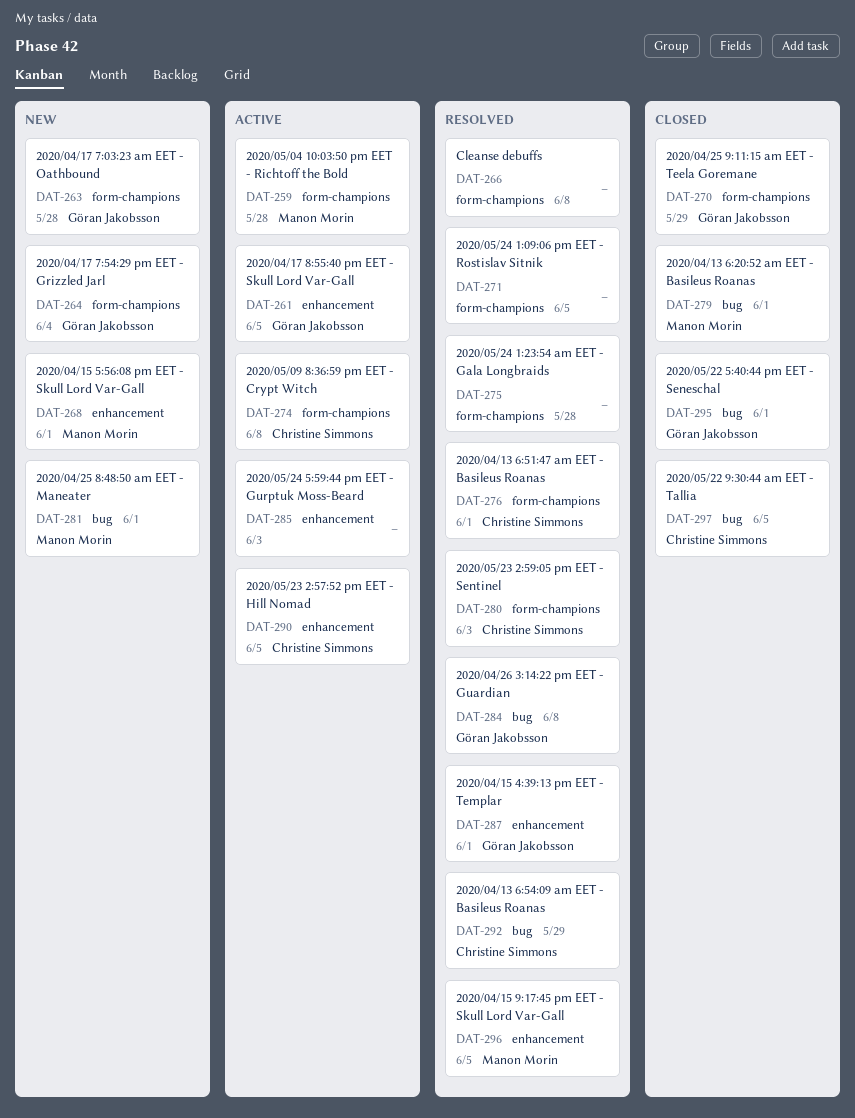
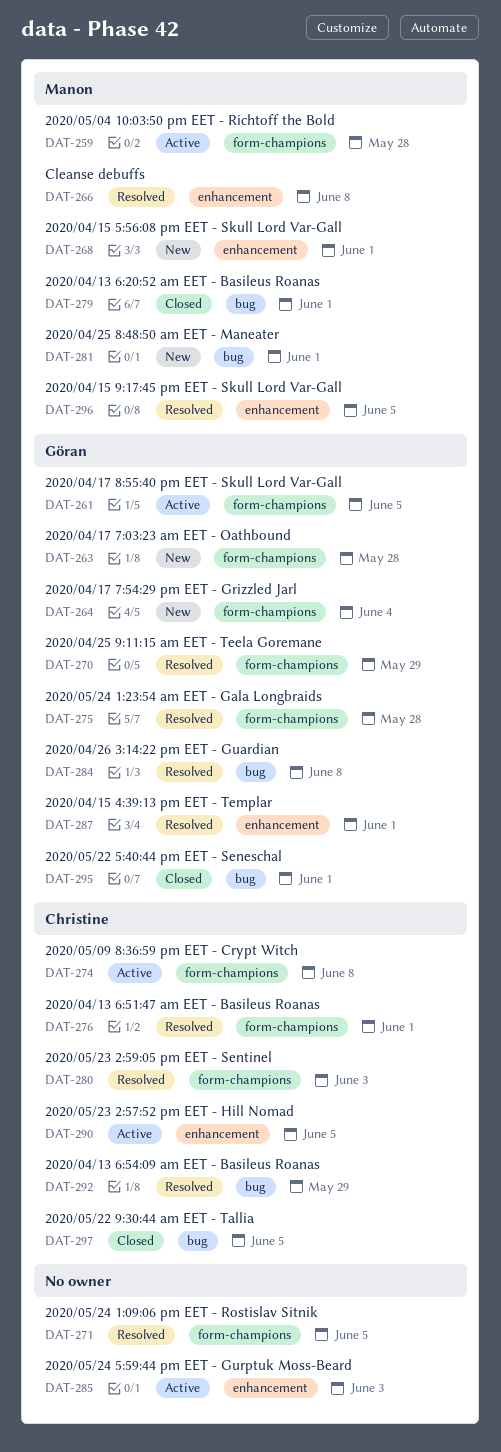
DAT-261, label: enhancement -> form-champions
DAT-266, owner: none -> Manon Morin
DAT-266, label: form-champions -> enhancement
DAT-270, status: Closed -> Resolved
DAT-275, owner: none -> Göran Jakobsson

